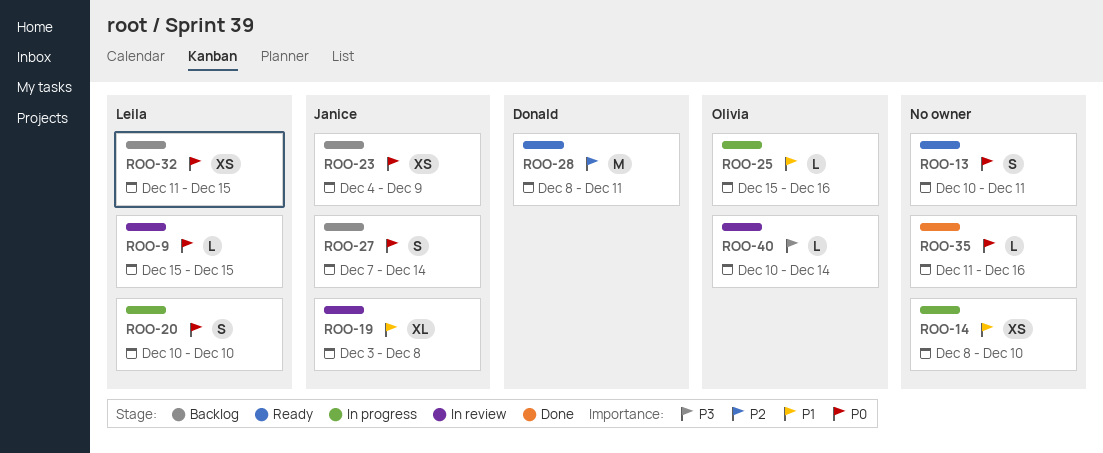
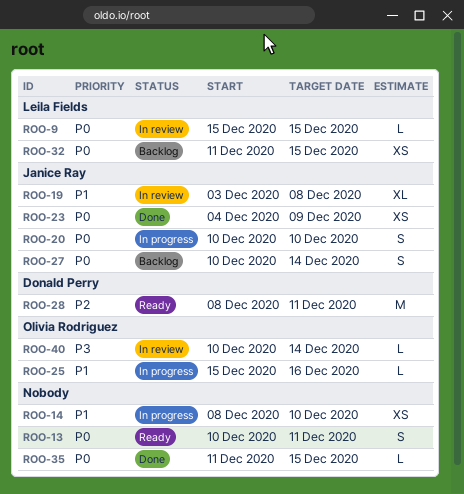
ROO-20, owner: Leila Fields -> Janice Ray
ROO-23, status: Backlog -> Done
ROO-27, start: Dec 7 -> Dec 10
ROO-35, due: Dec 16 -> Dec 15

